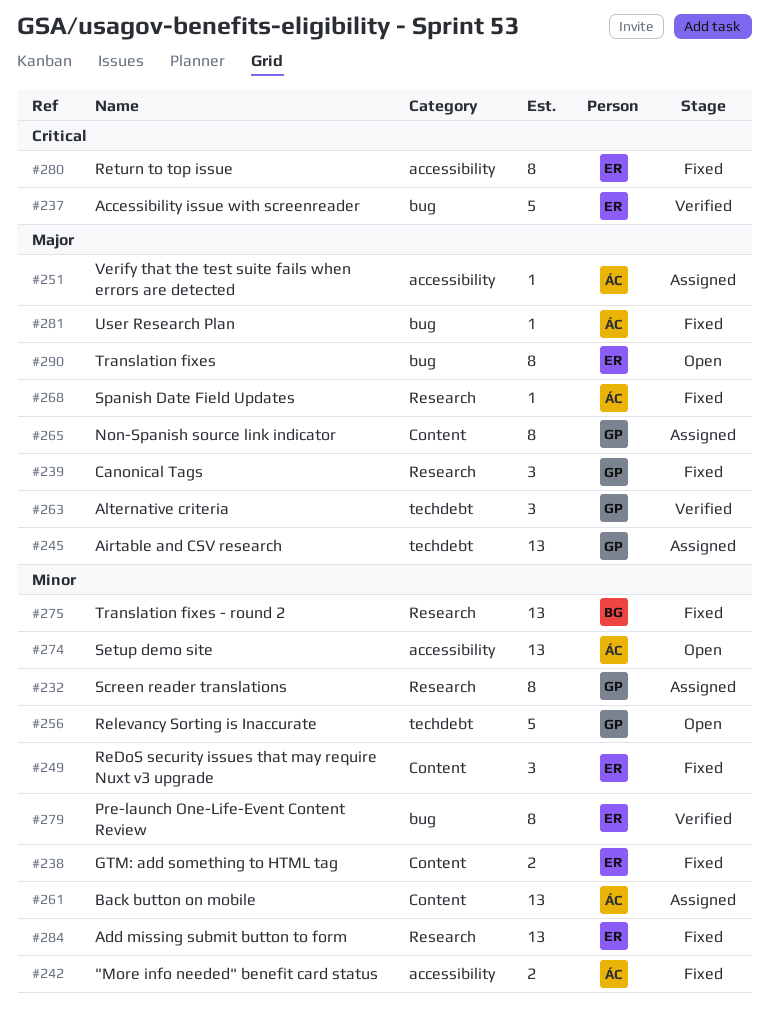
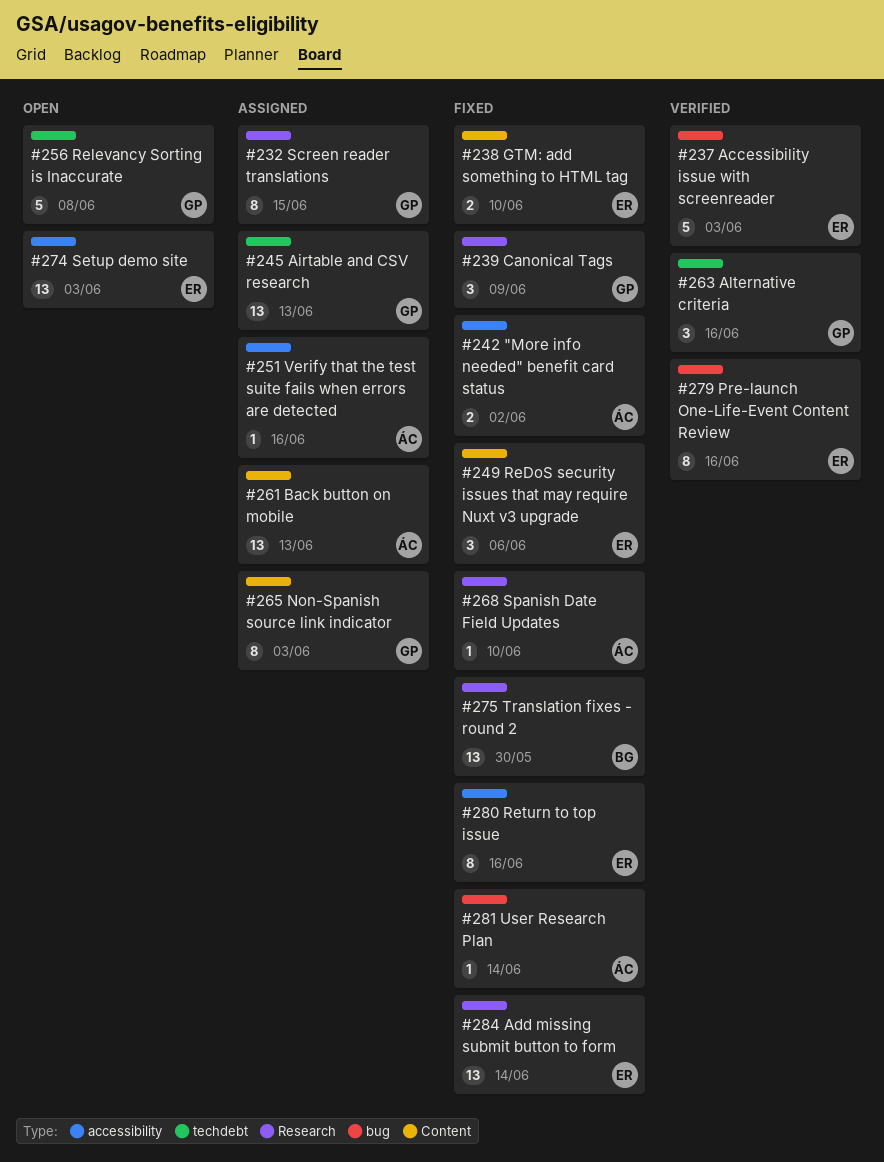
#274, owner: ÁC -> ER
#290: present -> none

